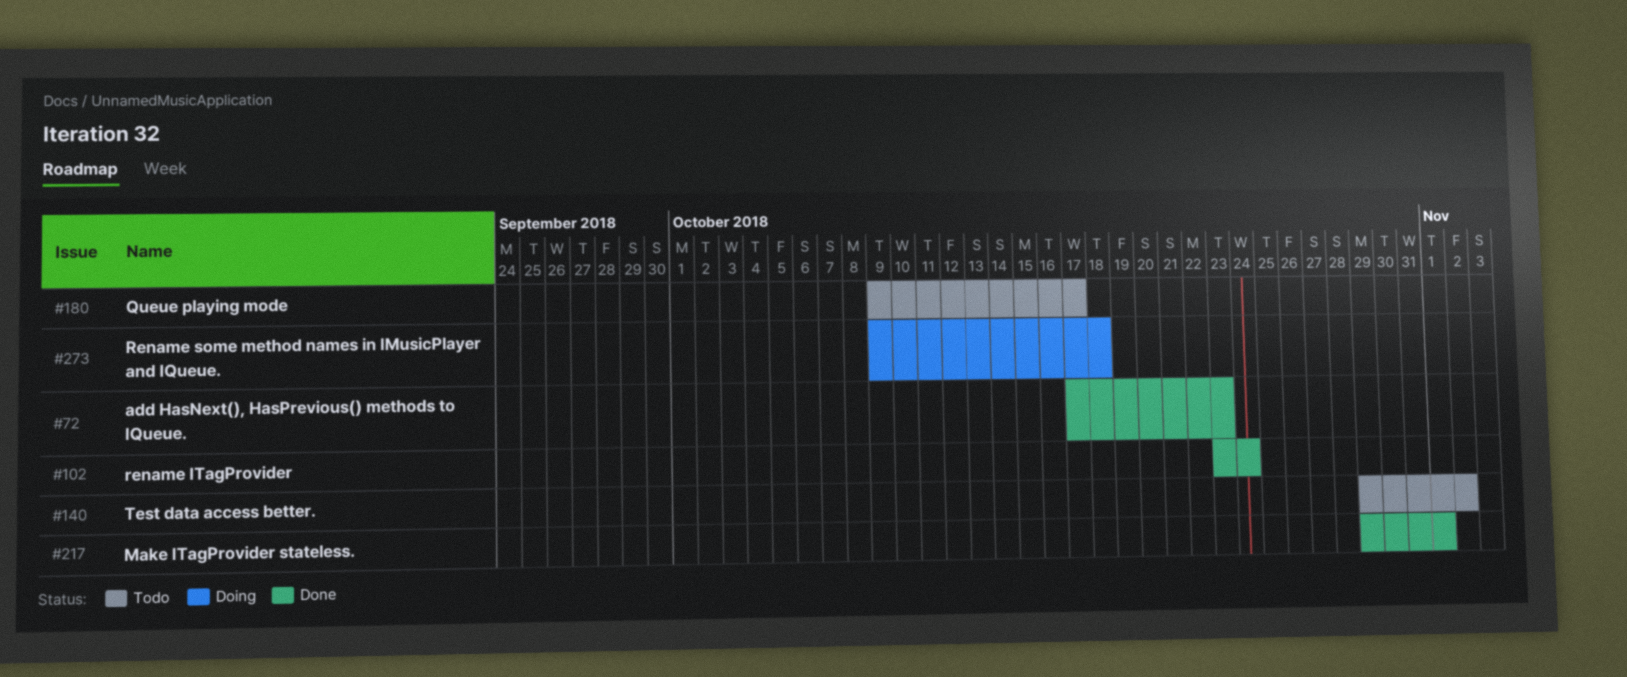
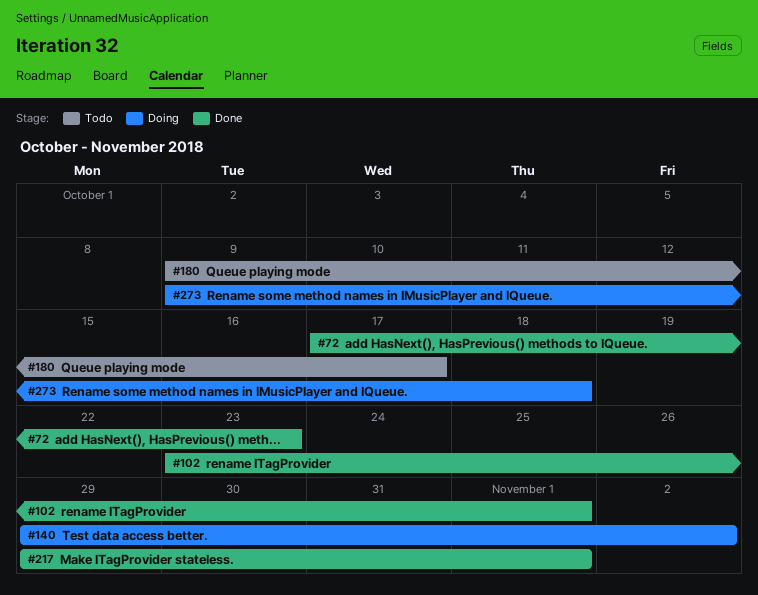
#102, due: Oct 24 -> Nov 1
#140, status: Todo -> Doing

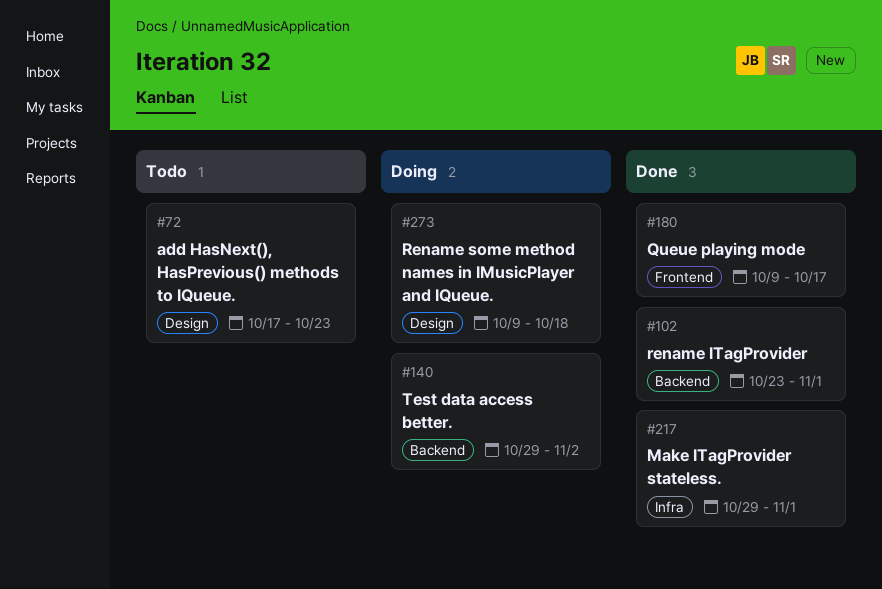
#72, status: Done -> Todo
#180, status: Todo -> Done

